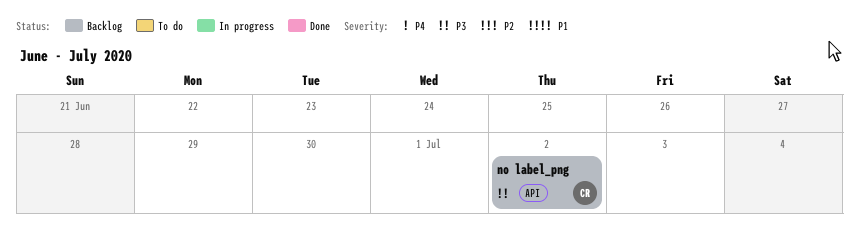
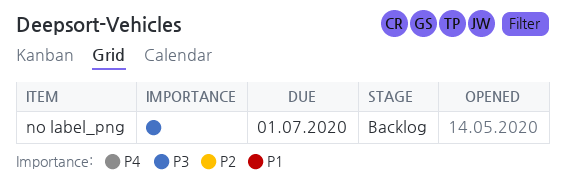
no label_png, due: Jul 2 -> Jul 1

